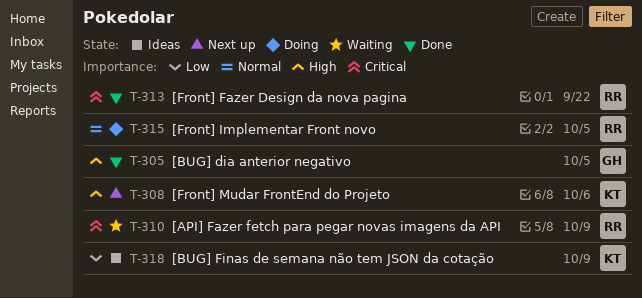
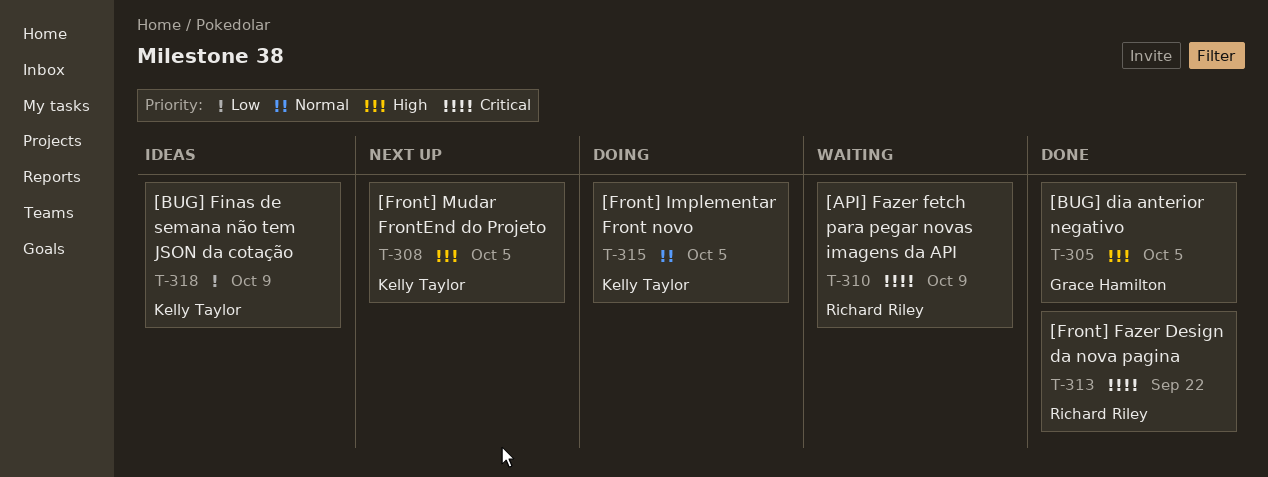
T-308, due: Oct 6 -> Oct 5
T-315, owner: Richard Riley -> Kelly Taylor

